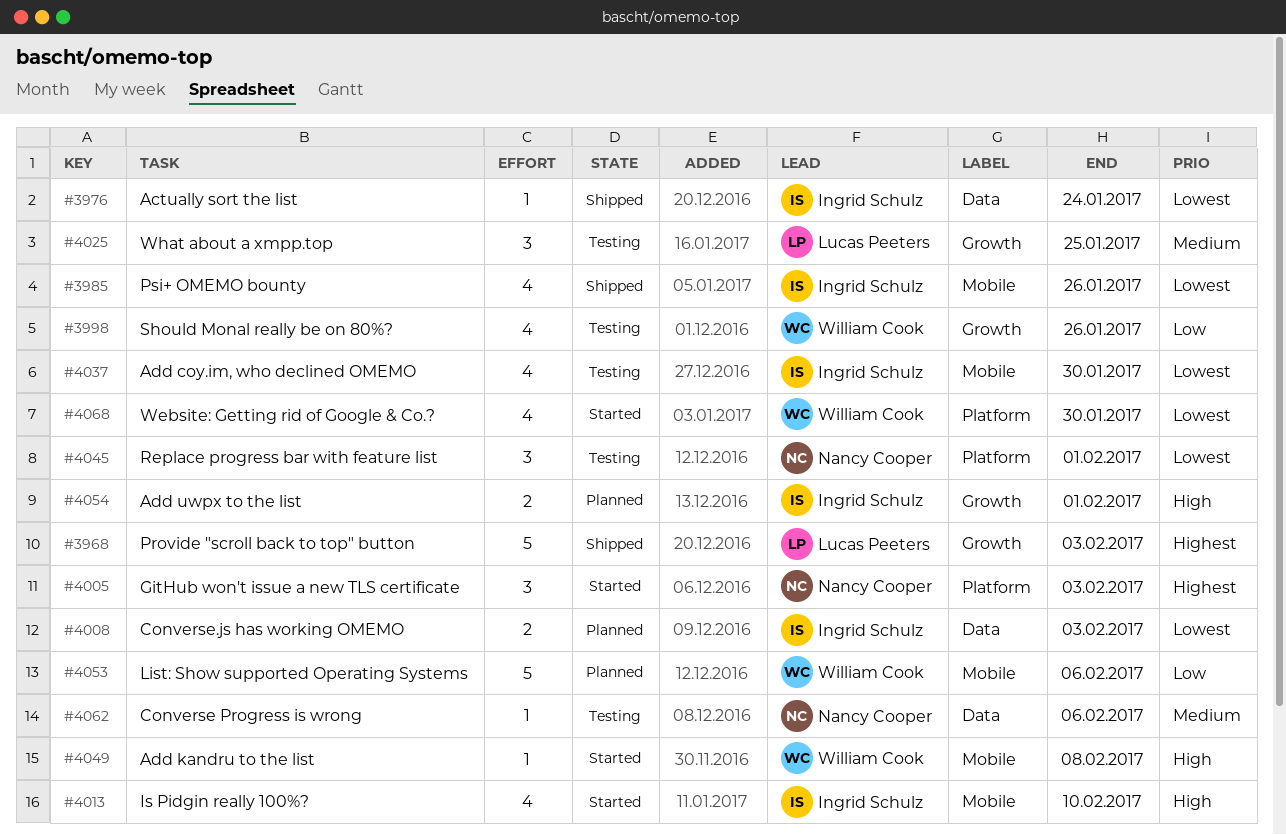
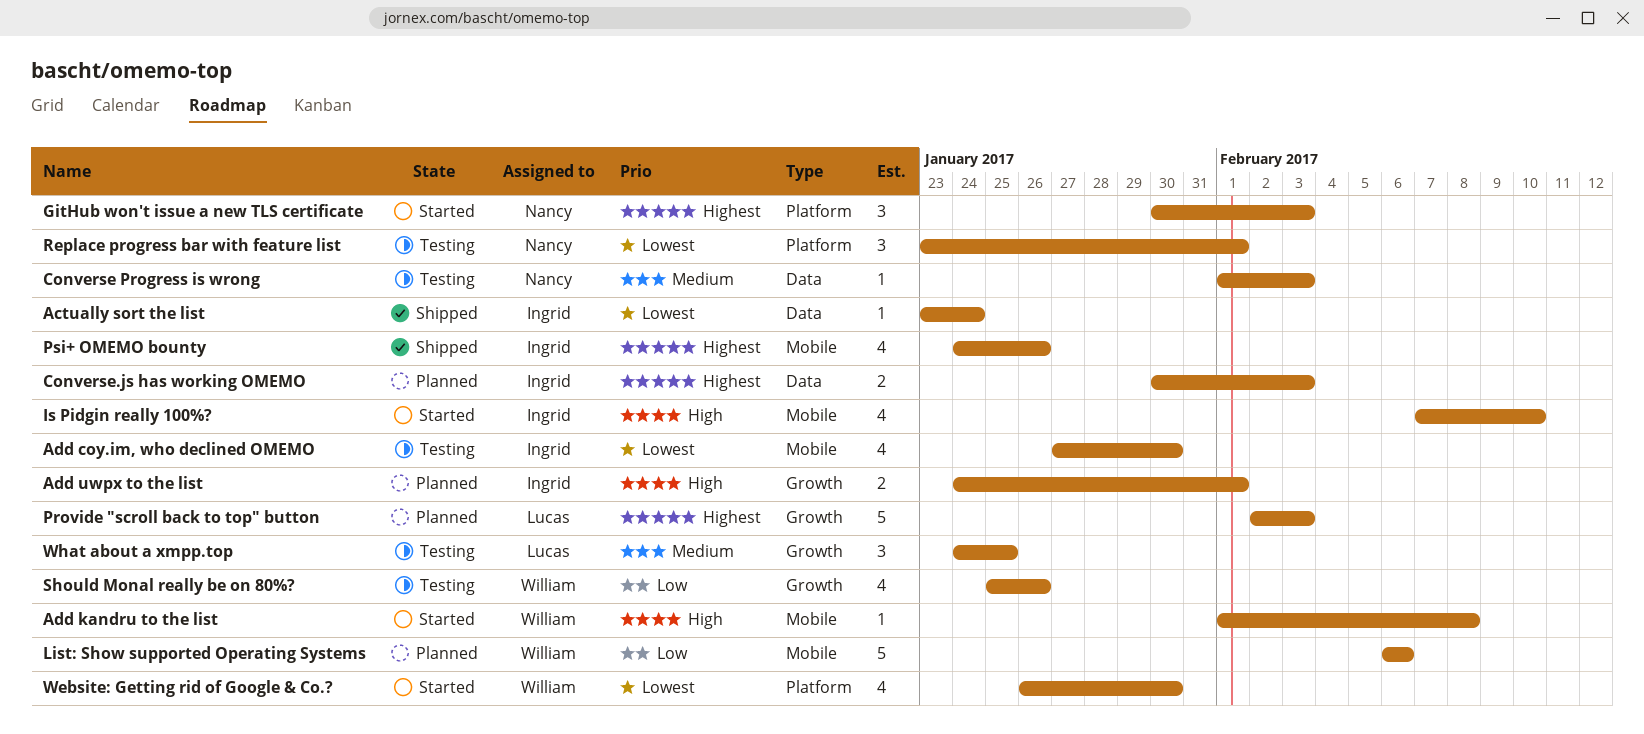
Converse Progress is wrong, due: Feb 6 -> Feb 3
Converse.js has working OMEMO, priority: Lowest -> Highest
Provide "scroll back to top" button, status: Shipped -> Planned
Psi+ OMEMO bounty, priority: Lowest -> Highest

